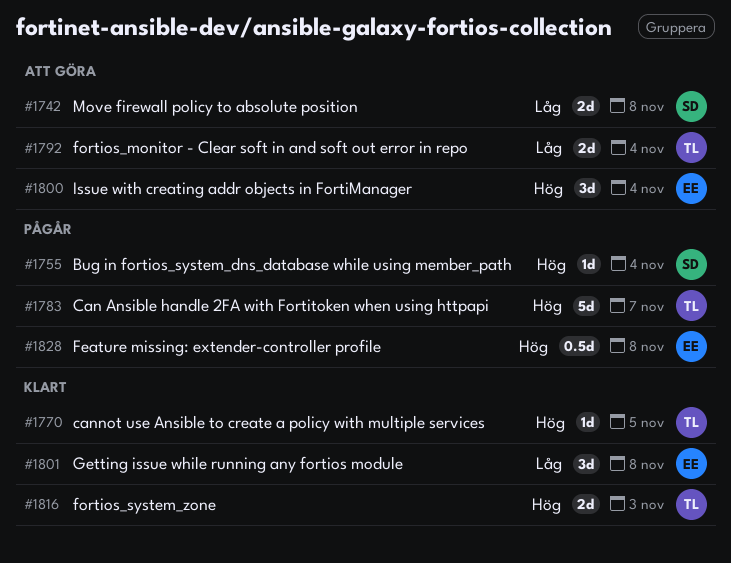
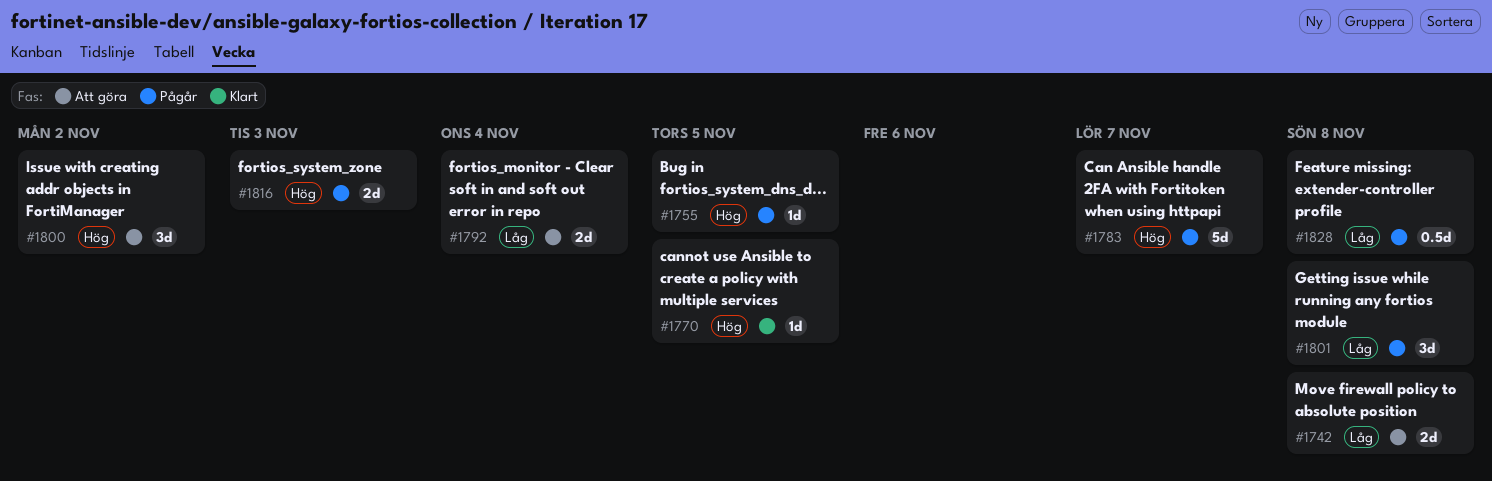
#1755, due: Nov 4 -> Nov 5
#1800, due: Nov 4 -> Nov 2
#1801, status: Klart -> Pågår
#1816, status: Klart -> Pågår
#1828, priority: Hög -> Låg

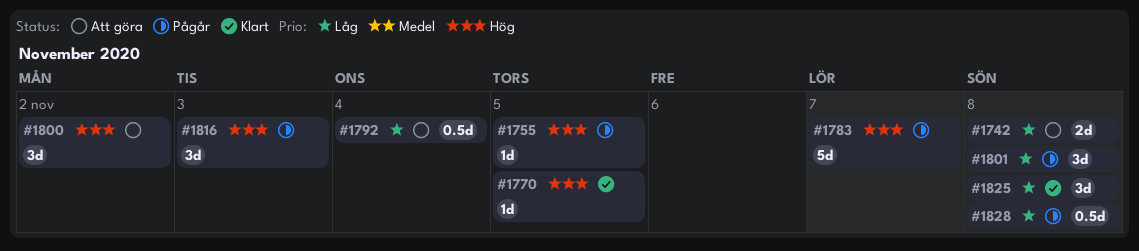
#1792, estimate: 2d -> 0.5d
#1816, estimate: 2d -> 3d
#1825: none -> present

